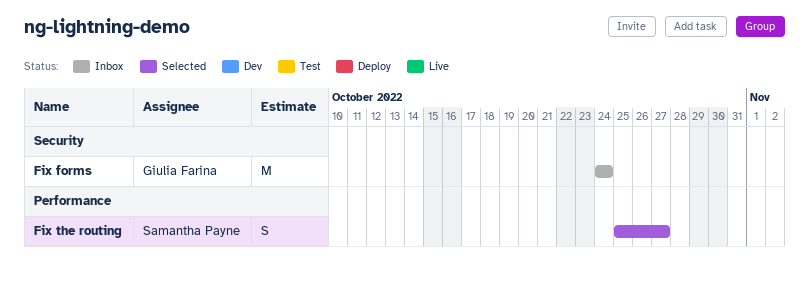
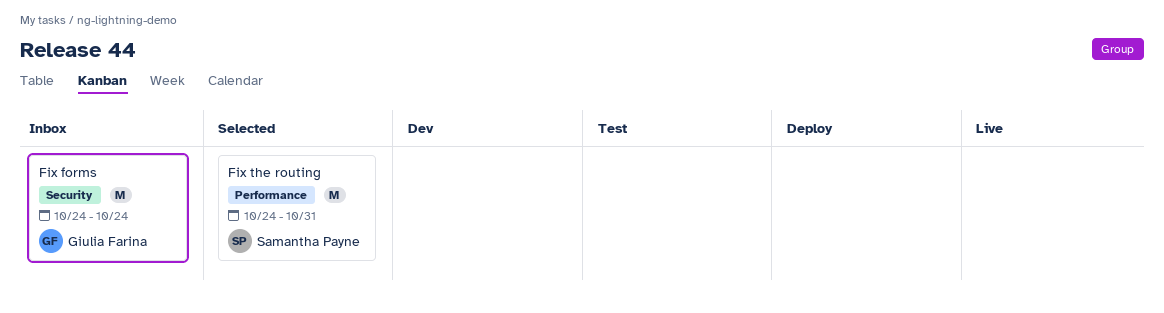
Fix the routing, estimate: S -> M
Fix the routing, start: Oct 25 -> Oct 24
Fix the routing, due: Oct 27 -> Oct 31

